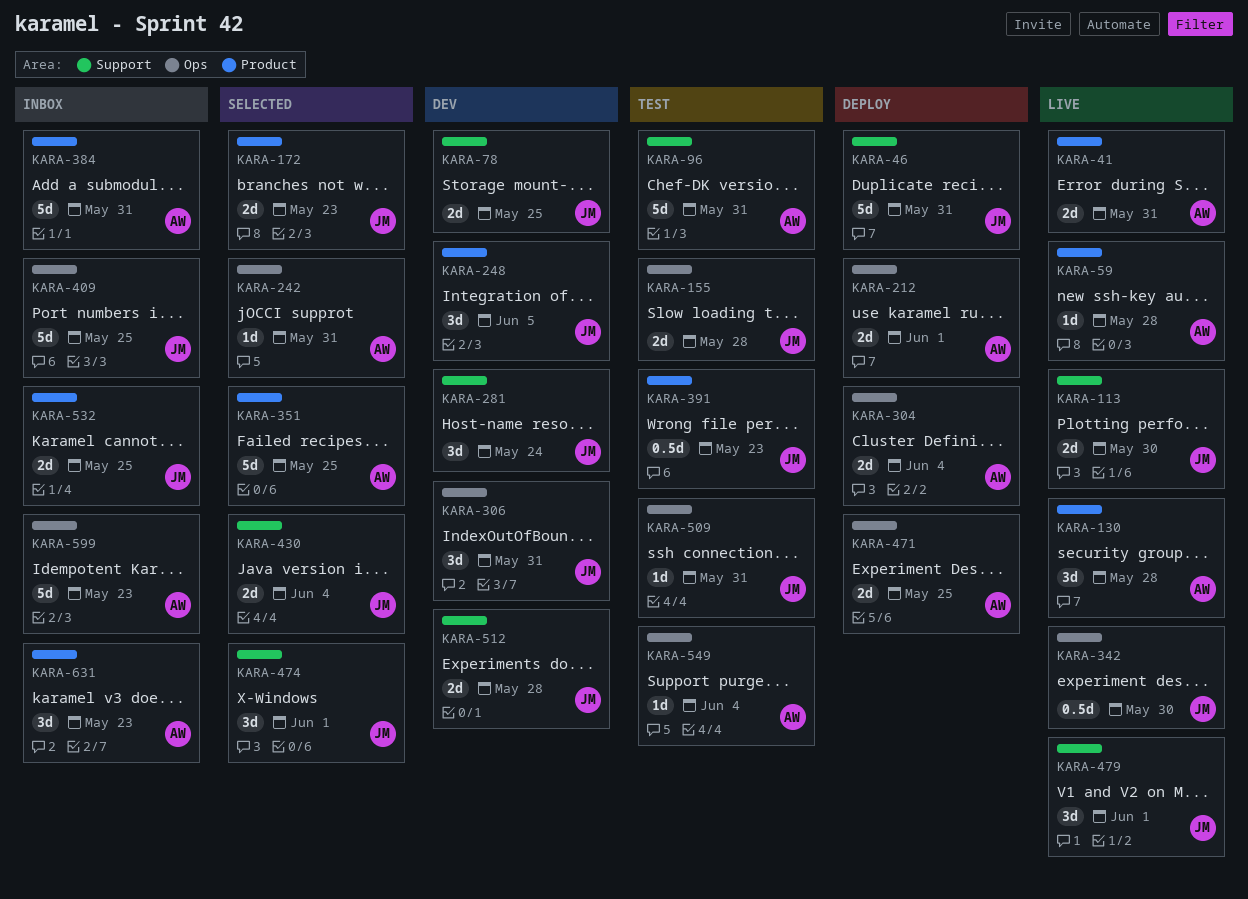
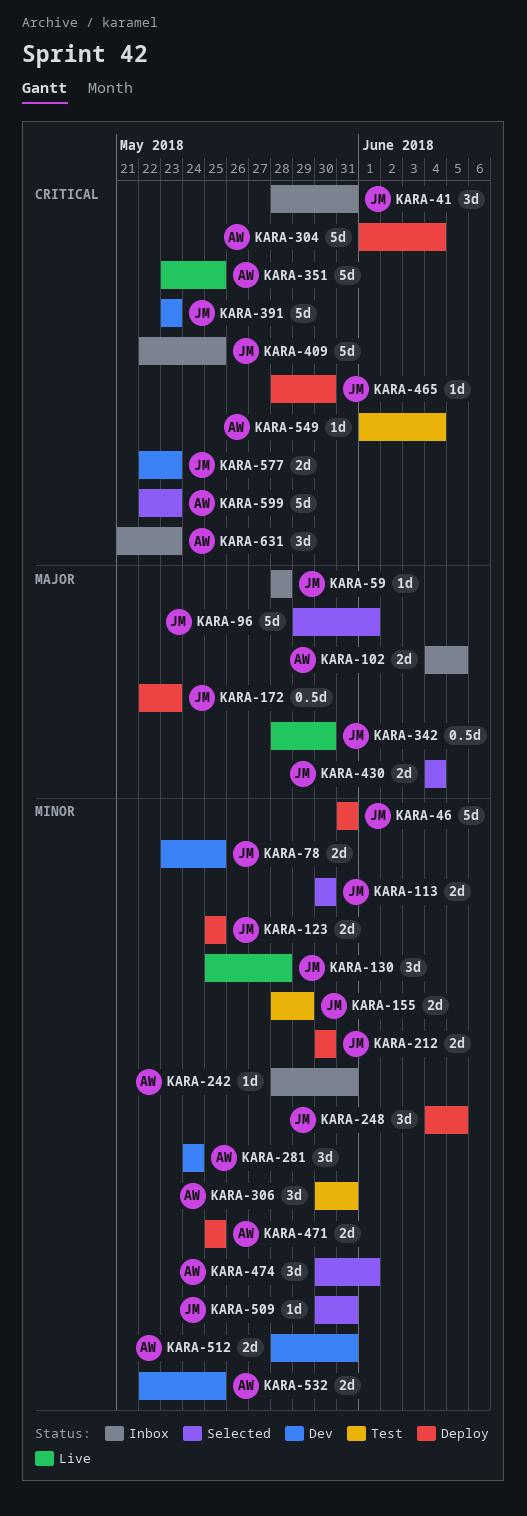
KARA-41, status: Live -> Inbox
KARA-41, owner: AW -> JM
KARA-41, estimate: 2d -> 3d
KARA-59, status: Live -> Inbox
KARA-59, owner: AW -> JM
KARA-96, status: Test -> Selected
KARA-96, owner: AW -> JM
KARA-96, due: May 31 -> Jun 1
KARA-102: none -> present
KARA-113, status: Live -> Selected
KARA-123: none -> present
KARA-130, owner: AW -> JM
KARA-155, due: May 28 -> May 29
KARA-172, status: Selected -> Deploy
KARA-172, estimate: 2d -> 0.5d
KARA-212, owner: AW -> JM
KARA-212, due: Jun 1 -> May 30
KARA-242, status: Selected -> Inbox
KARA-248, status: Dev -> Deploy
KARA-281, owner: JM -> AW
KARA-304, estimate: 2d -> 5d
KARA-306, status: Dev -> Test
KARA-306, owner: JM -> AW
KARA-351, status: Selected -> Live
KARA-384: present -> none
KARA-391, status: Test -> Dev
KARA-391, estimate: 0.5d -> 5d
KARA-465: none -> present
KARA-474, owner: JM -> AW
KARA-479: present -> none
KARA-509, status: Test -> Selected
KARA-512, owner: JM -> AW
KARA-512, due: May 28 -> May 31
KARA-532, status: Inbox -> Dev
KARA-532, owner: JM -> AW
KARA-577: none -> present
KARA-599, status: Inbox -> Selected

